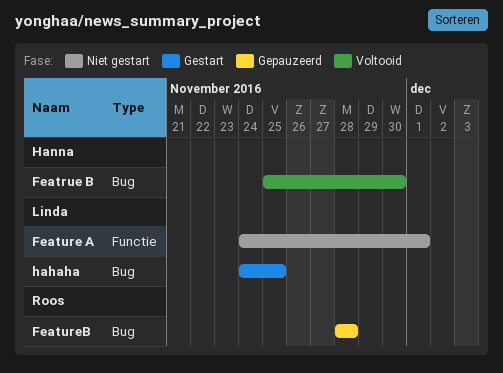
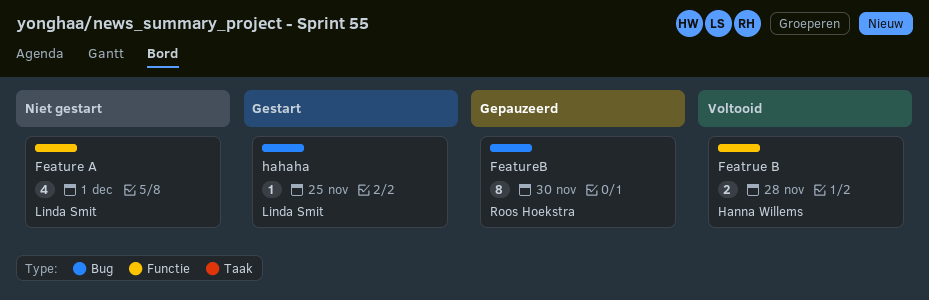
Featrue B, label: Bug -> Functie
Featrue B, due: Nov 30 -> Nov 28
FeatureB, due: Nov 28 -> Nov 30

